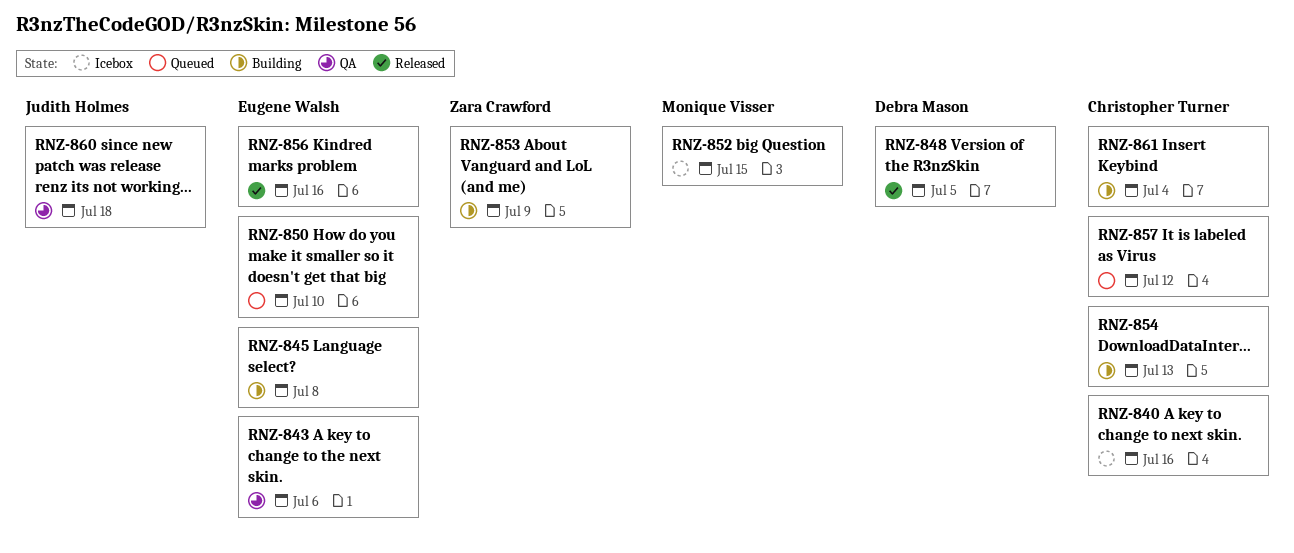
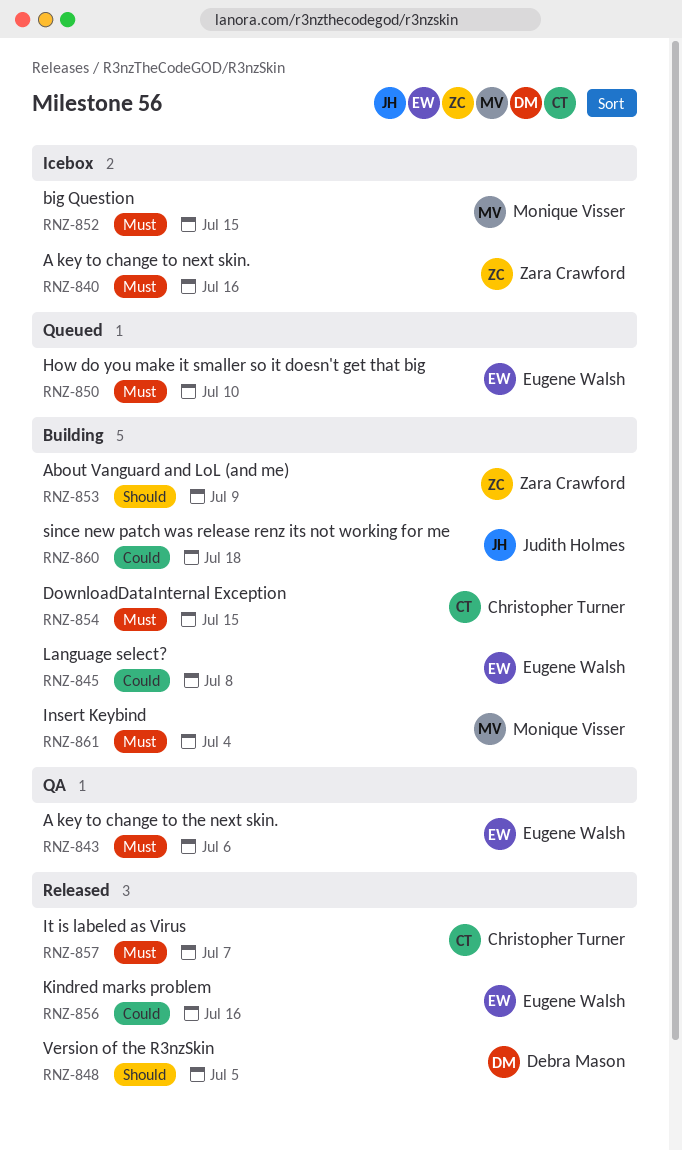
RNZ-840, owner: Christopher Turner -> Zara Crawford
RNZ-854, due: Jul 13 -> Jul 15
RNZ-857, status: Queued -> Released
RNZ-857, due: Jul 12 -> Jul 7
RNZ-860, status: QA -> Building
RNZ-861, owner: Christopher Turner -> Monique Visser

